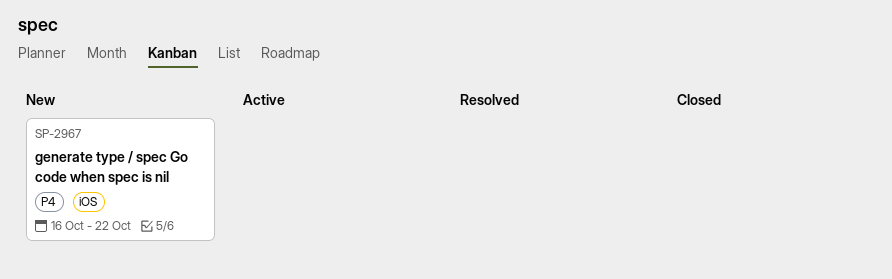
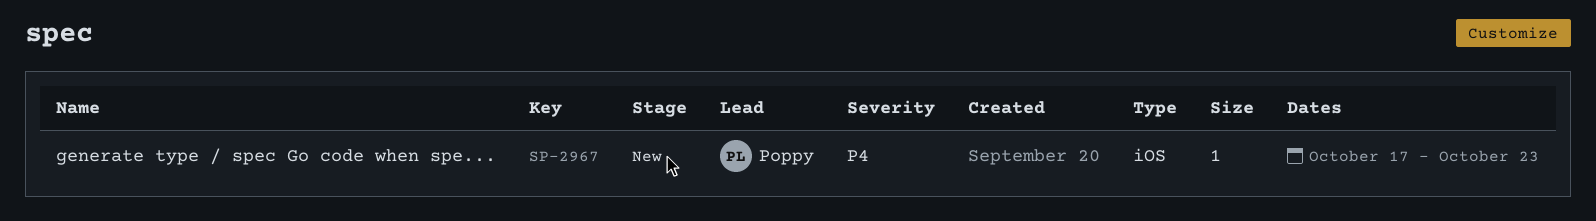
SP-2967, start: Oct 16 -> Oct 17
SP-2967, due: Oct 22 -> Oct 23

